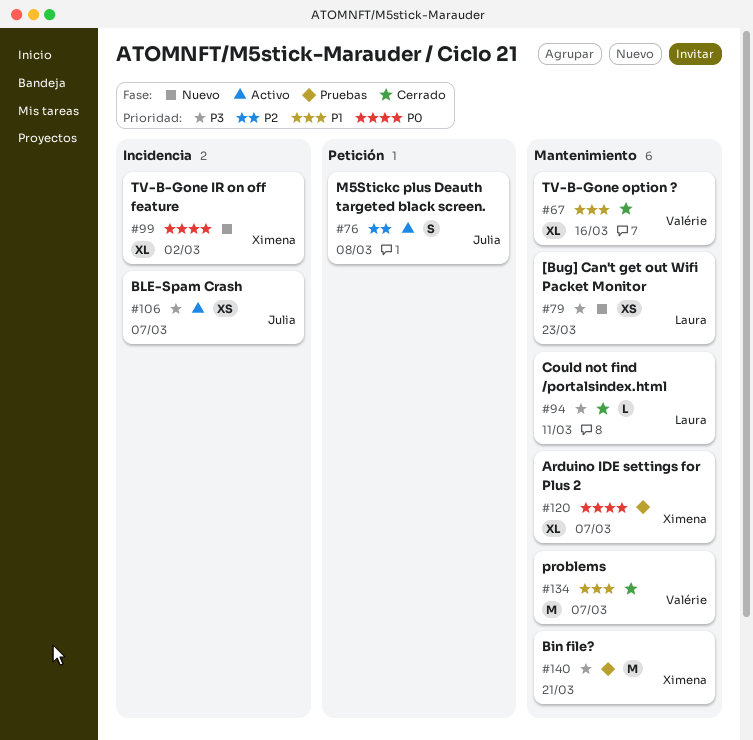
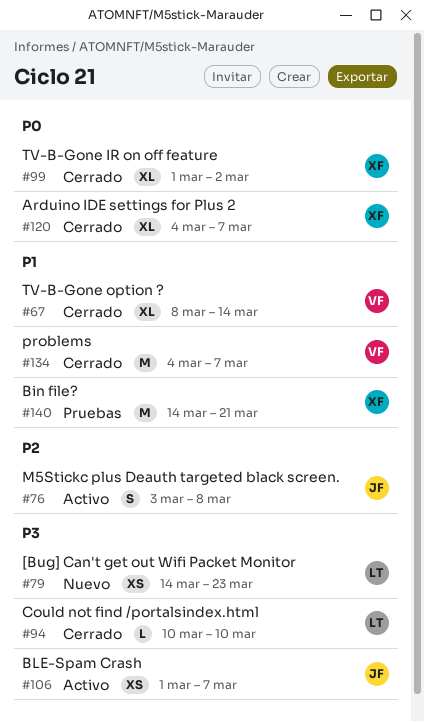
#67, due: Mar 16 -> Mar 14
#94, due: Mar 11 -> Mar 10
#99, status: Nuevo -> Cerrado
#120, status: Pruebas -> Cerrado
#140, priority: P3 -> P1

